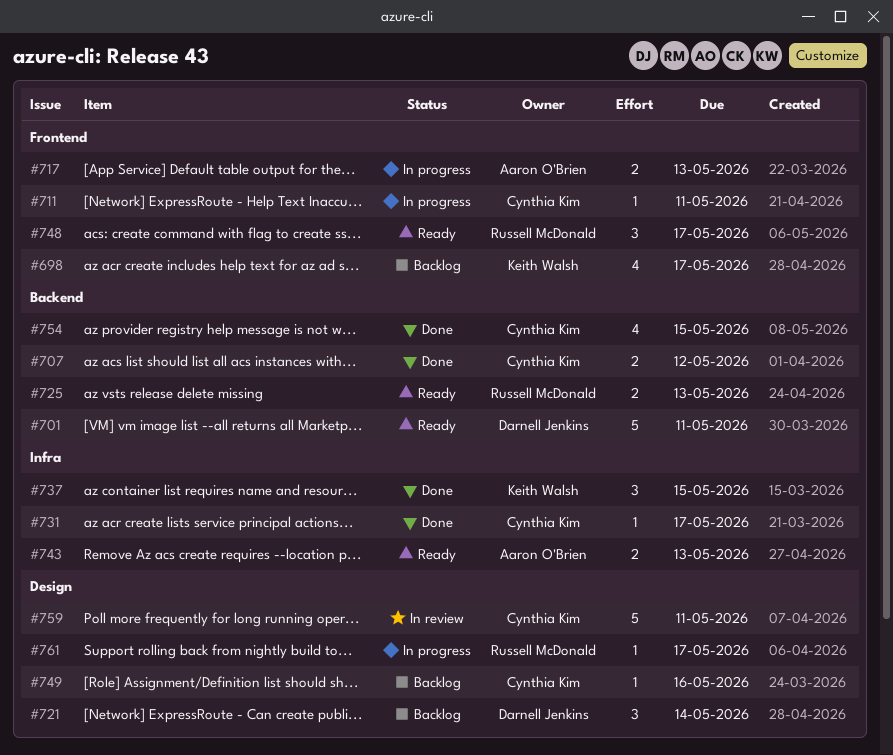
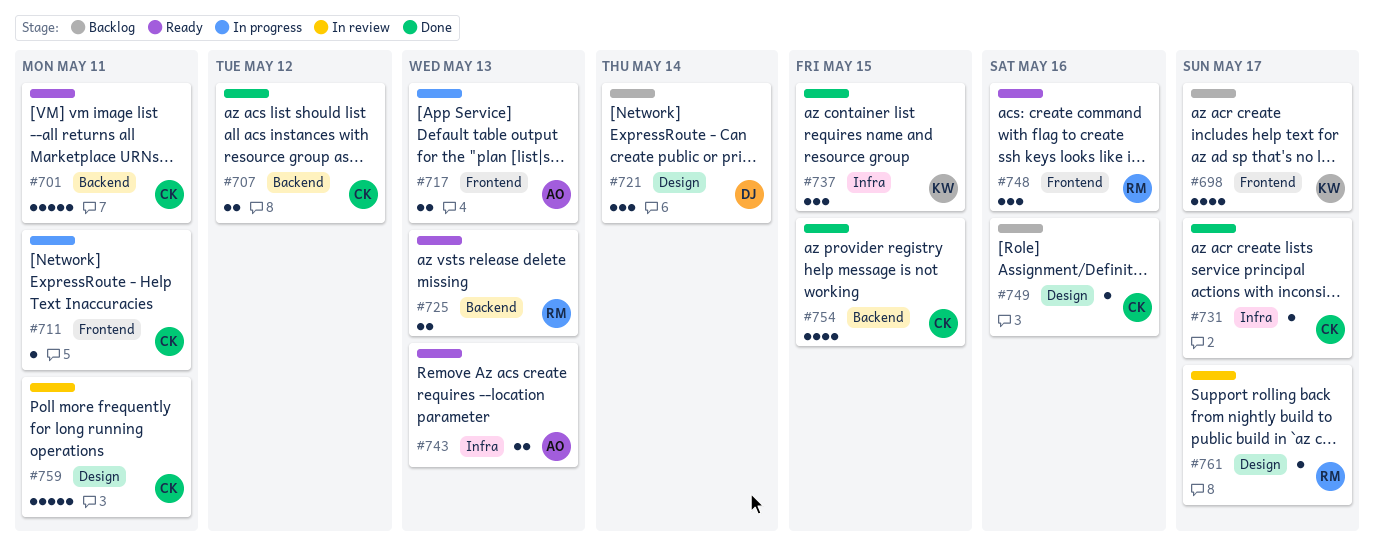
#701, owner: Darnell Jenkins -> Cynthia Kim
#748, due: May 17 -> May 16
#761, status: In progress -> In review

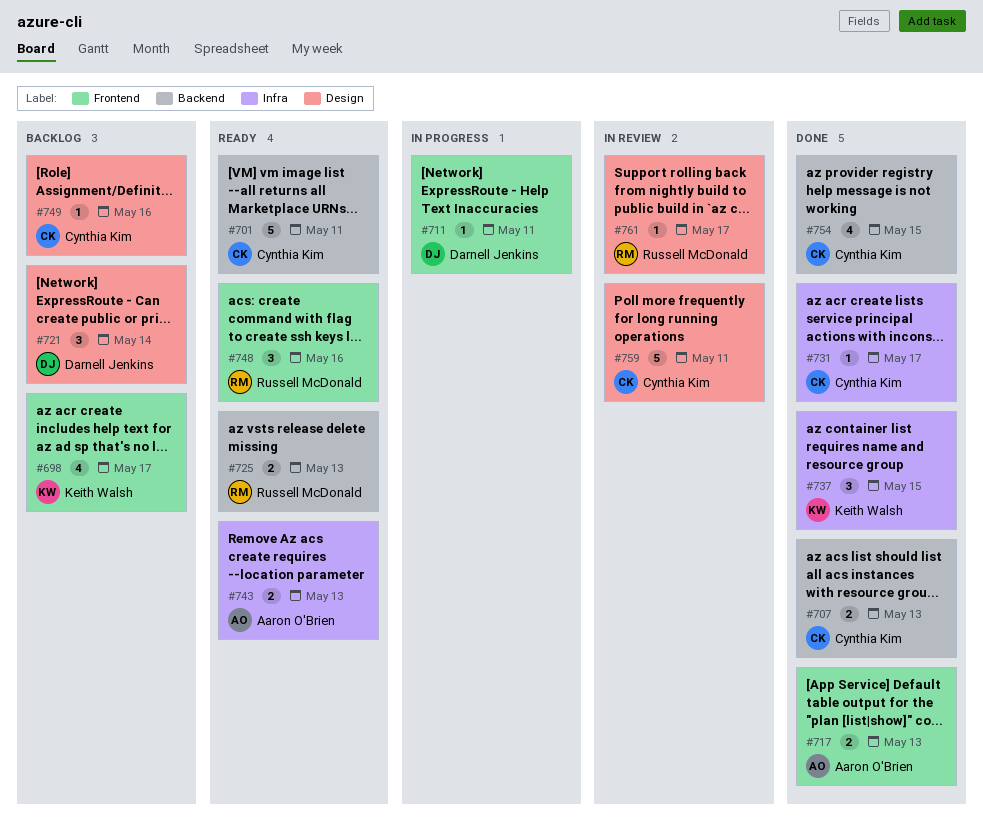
#707, due: May 12 -> May 13
#711, owner: Cynthia Kim -> Darnell Jenkins
#717, status: In progress -> Done

